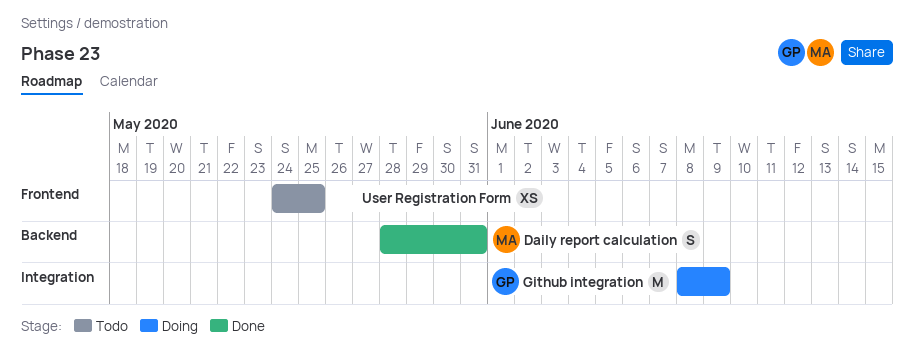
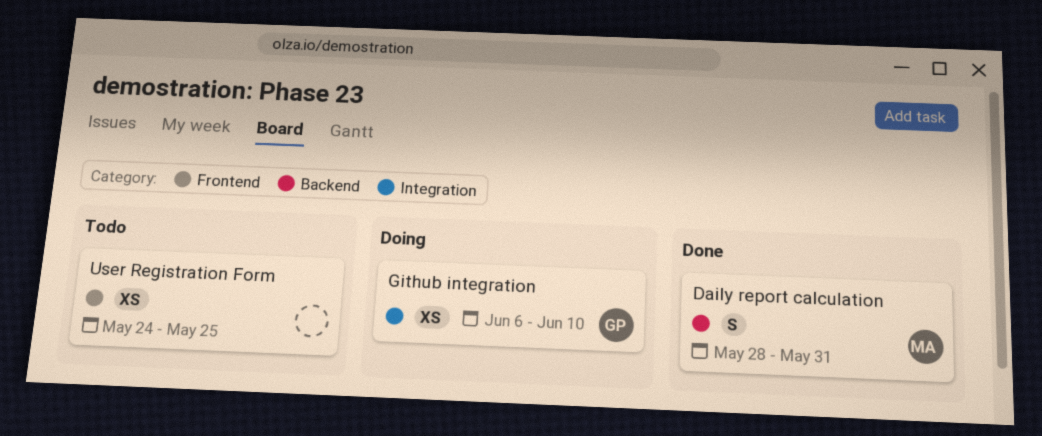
Github integration, estimate: M -> XS
Github integration, start: Jun 8 -> Jun 6
Github integration, due: Jun 9 -> Jun 10

